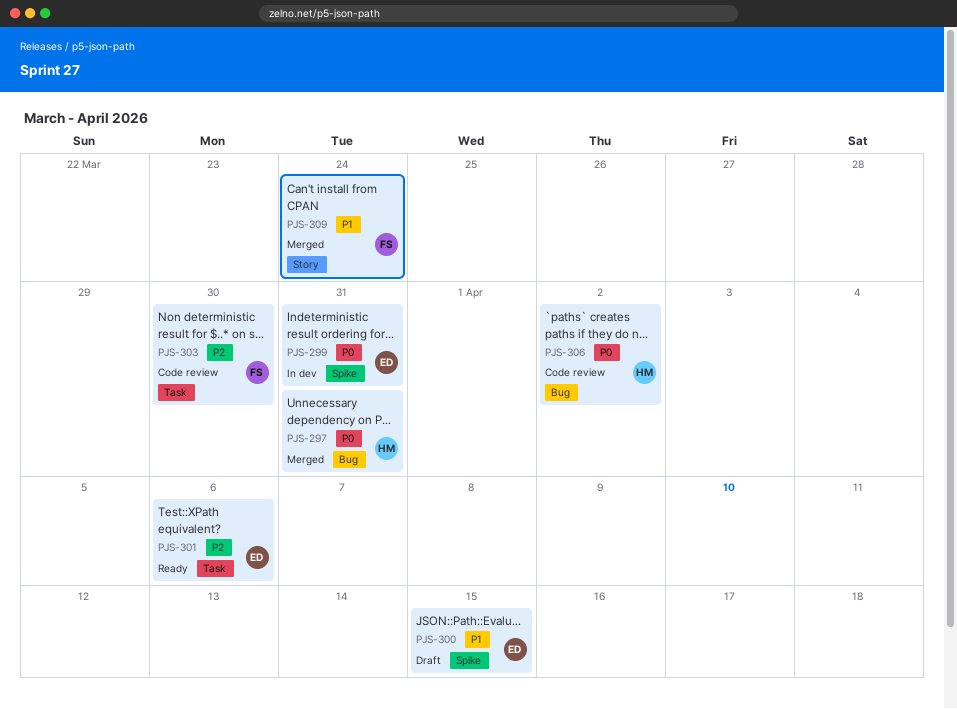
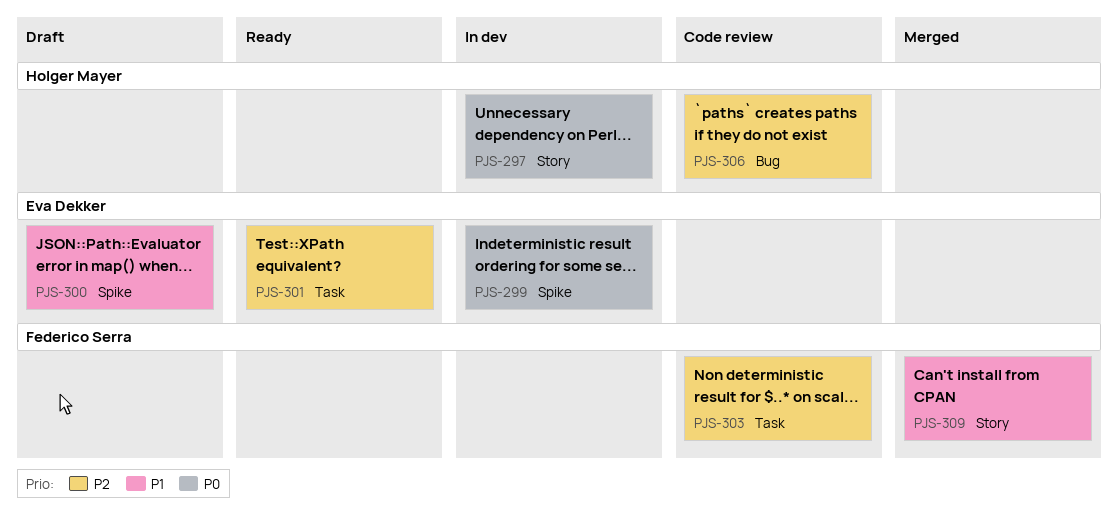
PJS-297, status: Merged -> In dev
PJS-297, label: Bug -> Story
PJS-306, priority: P0 -> P2

